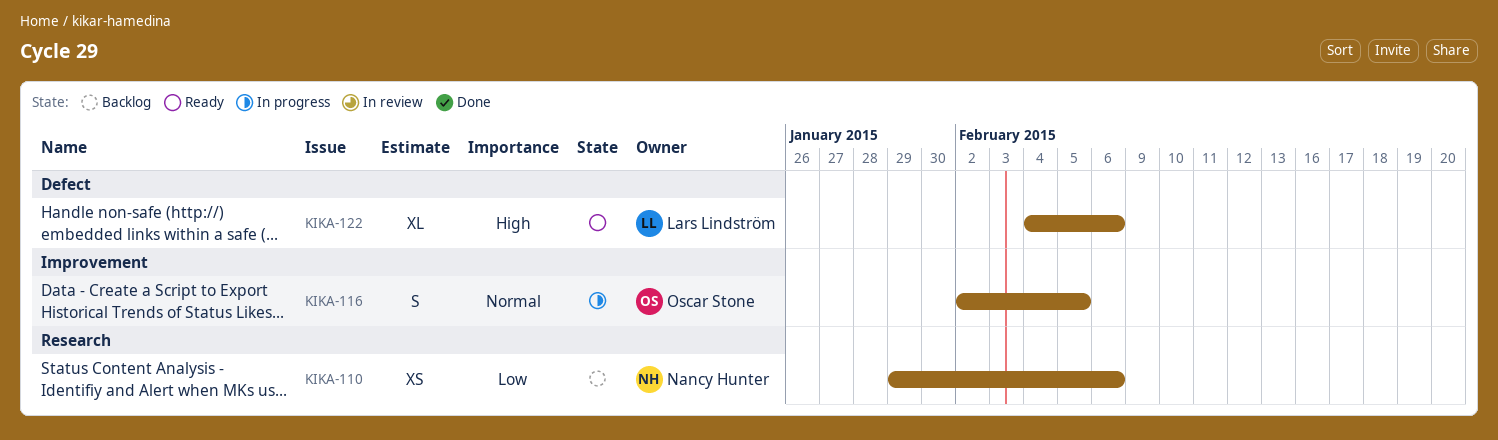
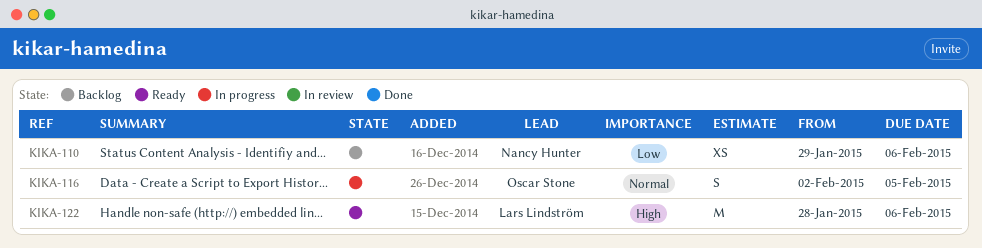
KIKA-122, estimate: XL -> M
KIKA-122, start: Feb 4 -> Jan 28

